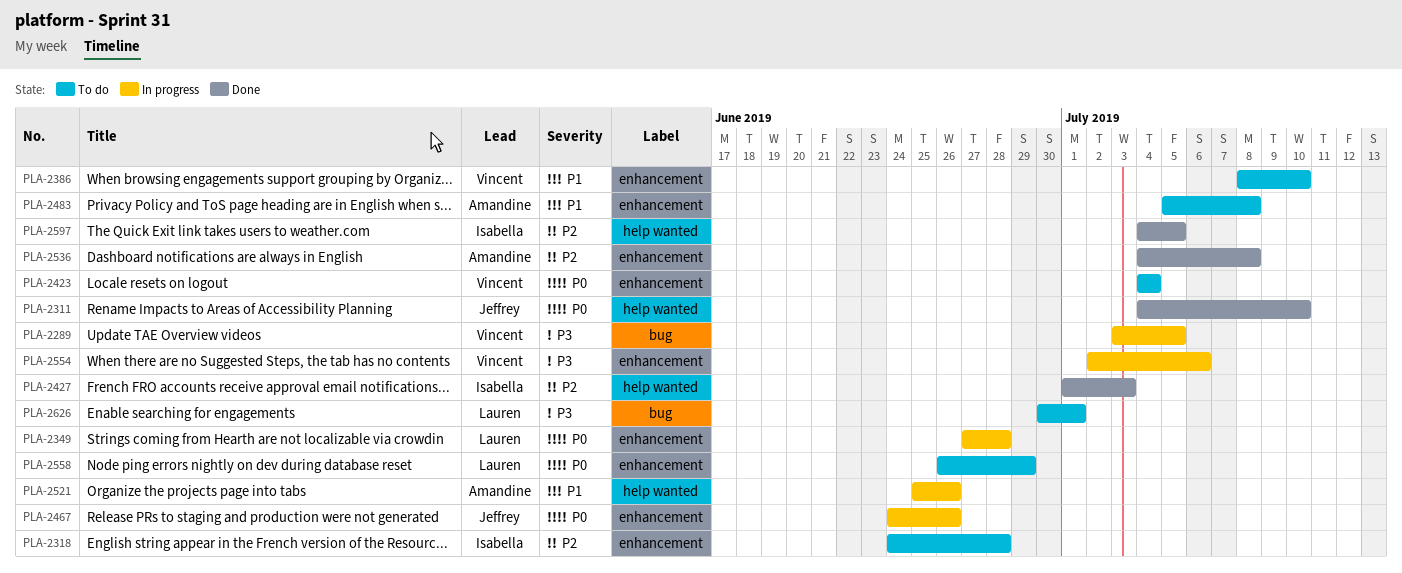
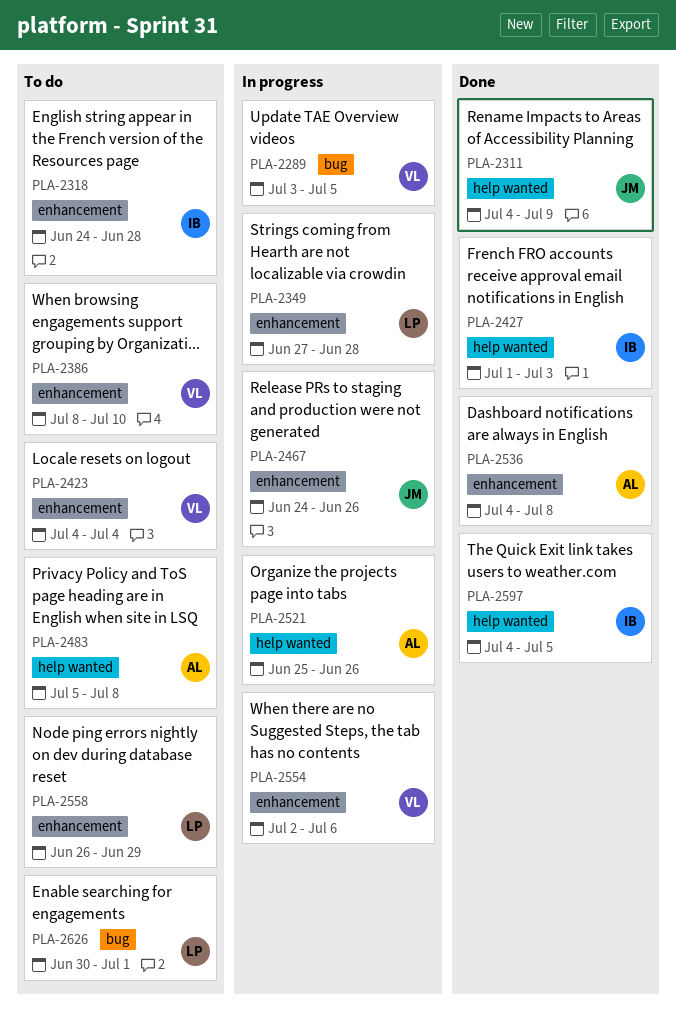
PLA-2311, due: Jul 10 -> Jul 9
PLA-2483, label: enhancement -> help wanted

